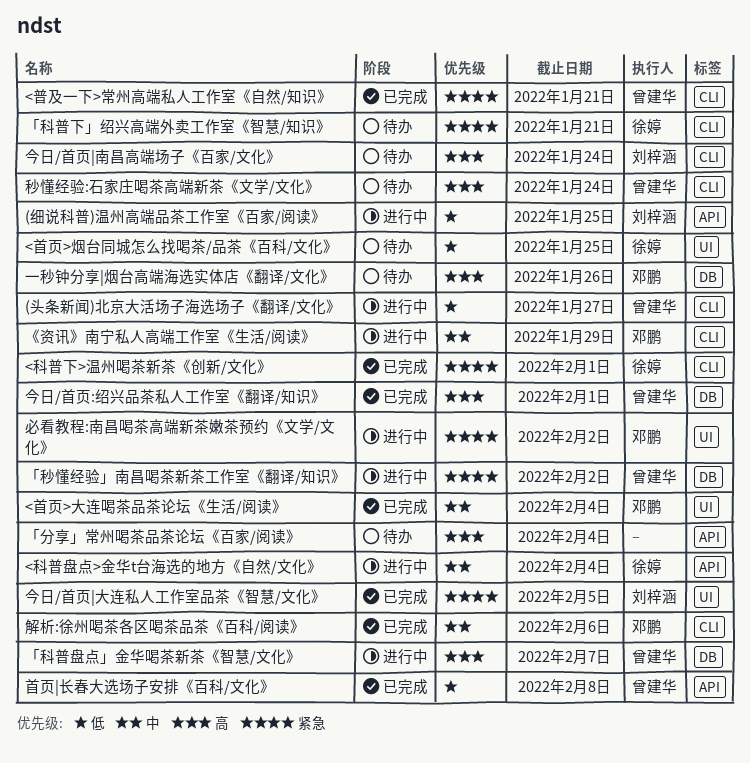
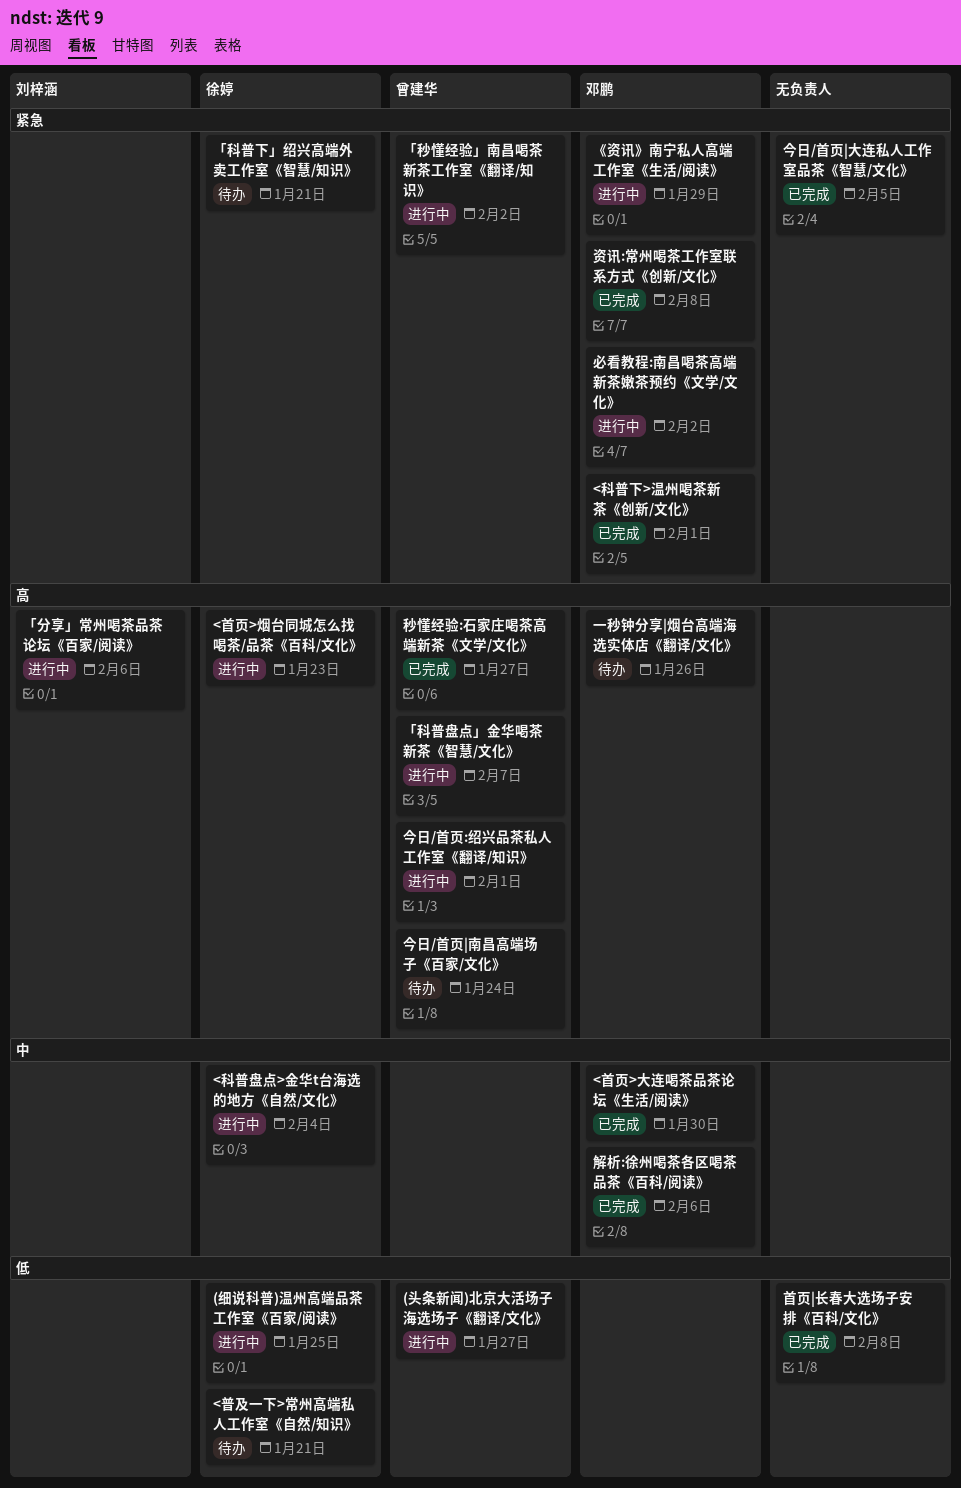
(细说科普)温州高端品茶工作室《百家/阅读》, owner: 刘梓涵 -> 徐婷
<普及一下>常州高端私人工作室《自然/知识》, status: 已完成 -> 待办
<普及一下>常州高端私人工作室《自然/知识》, owner: 曾建华 -> 徐婷
<普及一下>常州高端私人工作室《自然/知识》, priority: 紧急 -> 低
<科普下>温州喝茶新茶《创新/文化》, owner: 徐婷 -> 邓鹏
<首页>大连喝茶品茶论坛《生活/阅读》, due: Feb 4 -> Jan 30
<首页>烟台同城怎么找喝茶/品茶《百科/文化》, status: 待办 -> 进行中
<首页>烟台同城怎么找喝茶/品茶《百科/文化》, priority: 低 -> 高
<首页>烟台同城怎么找喝茶/品茶《百科/文化》, due: Jan 25 -> Jan 23
《资讯》南宁私人高端工作室《生活/阅读》, priority: 中 -> 紧急
「分享」常州喝茶品茶论坛《百家/阅读》, status: 待办 -> 进行中
「分享」常州喝茶品茶论坛《百家/阅读》, owner: none -> 刘梓涵
「分享」常州喝茶品茶论坛《百家/阅读》, due: Feb 4 -> Feb 6
今日/首页:绍兴品茶私人工作室《翻译/知识》, status: 已完成 -> 进行中
今日/首页|南昌高端场子《百家/文化》, owner: 刘梓涵 -> 曾建华
今日/首页|大连私人工作室品茶《智慧/文化》, owner: 刘梓涵 -> none
秒懂经验:石家庄喝茶高端新茶《文学/文化》, status: 待办 -> 已完成
秒懂经验:石家庄喝茶高端新茶《文学/文化》, due: Jan 24 -> Jan 27
资讯:常州喝茶工作室联系方式《创新/文化》: none -> present
首页|长春大选场子安排《百科/文化》, owner: 曾建华 -> none

